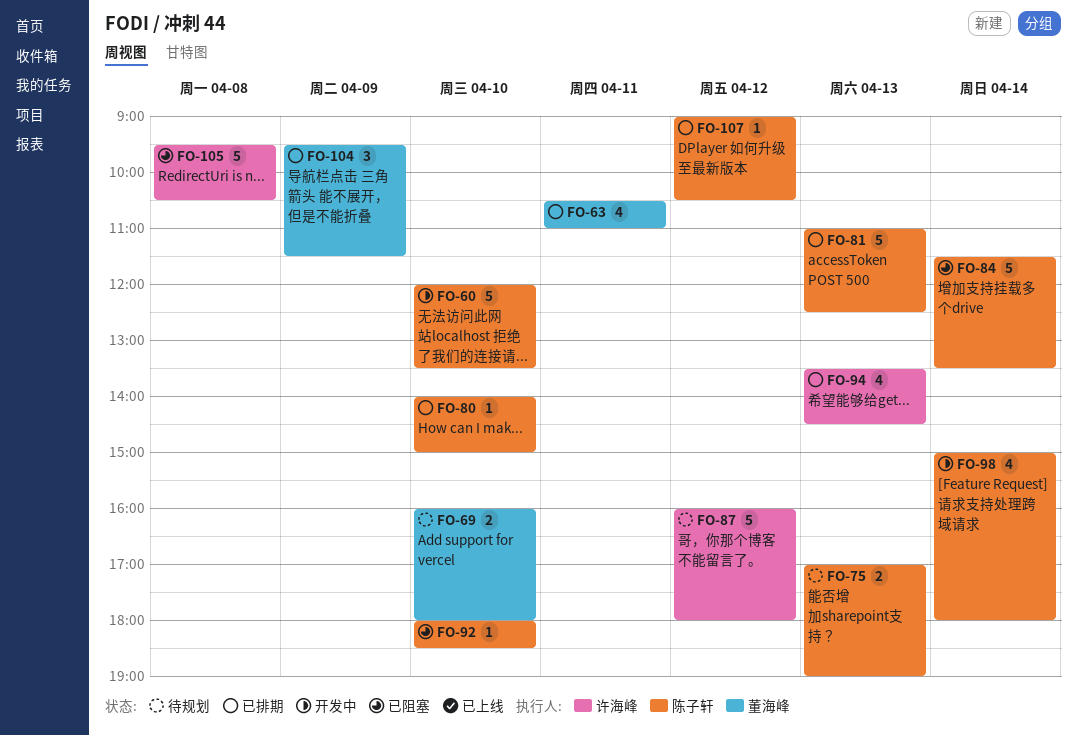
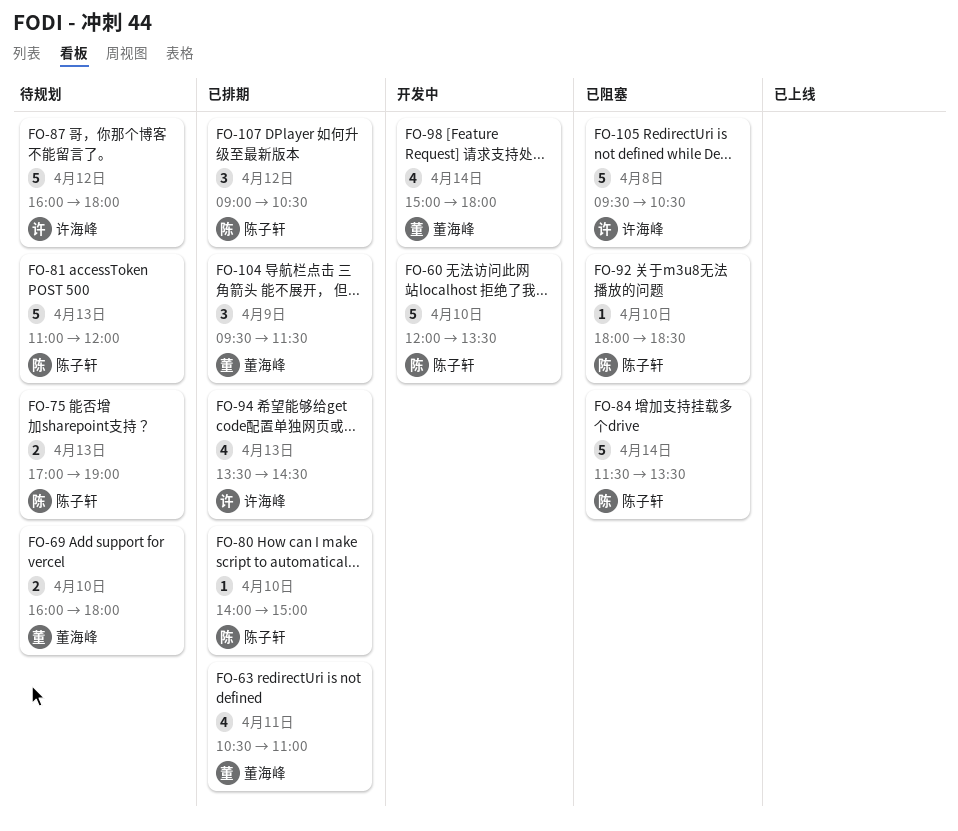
FO-81, status: 已排期 -> 待规划
FO-81, ends: 12:30 -> 12:00
FO-98, owner: 陈子轩 -> 董海峰
FO-107, estimate: 1 -> 3

